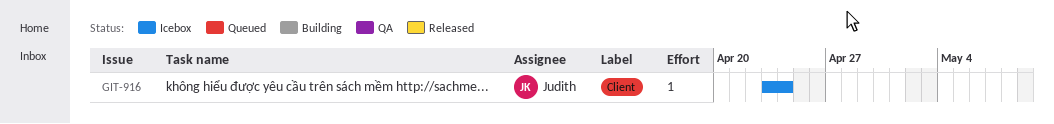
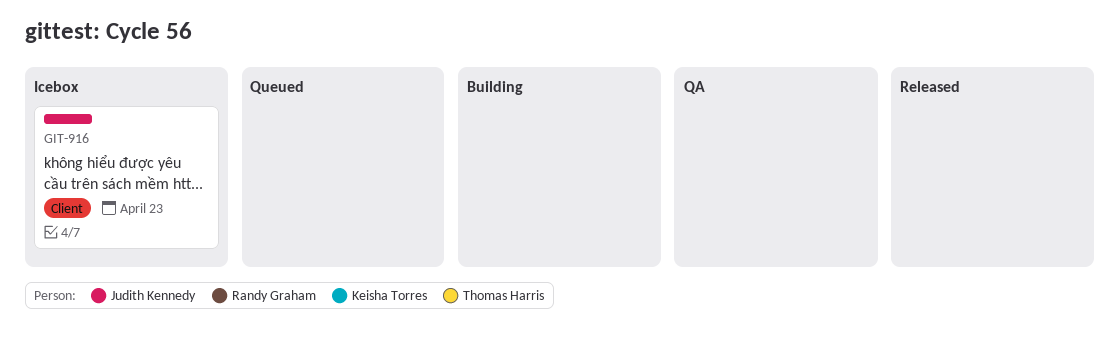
GIT-916, due: Apr 24 -> Apr 23

